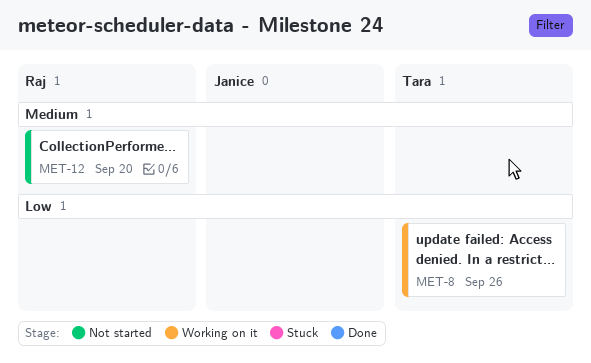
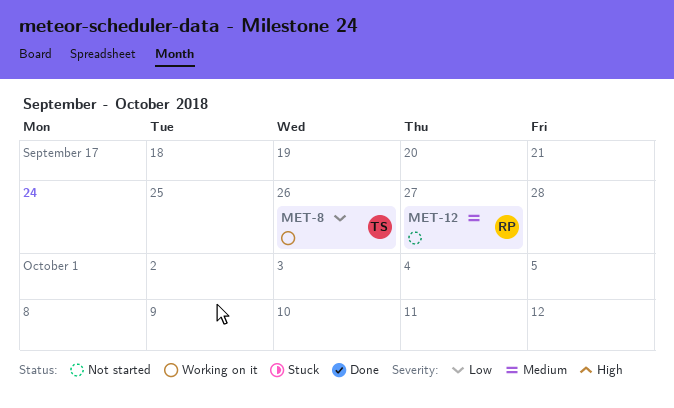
MET-12, due: Sep 20 -> Sep 27

